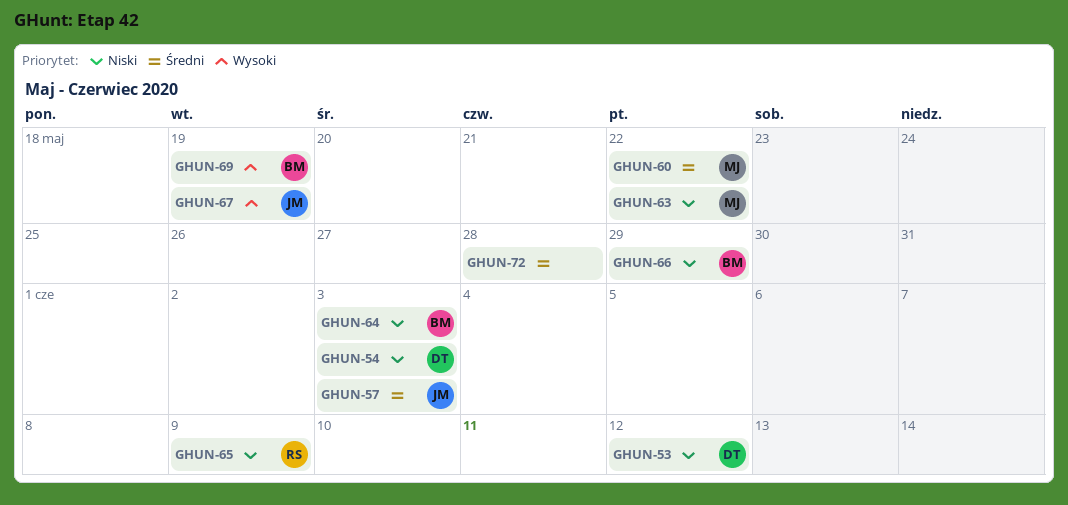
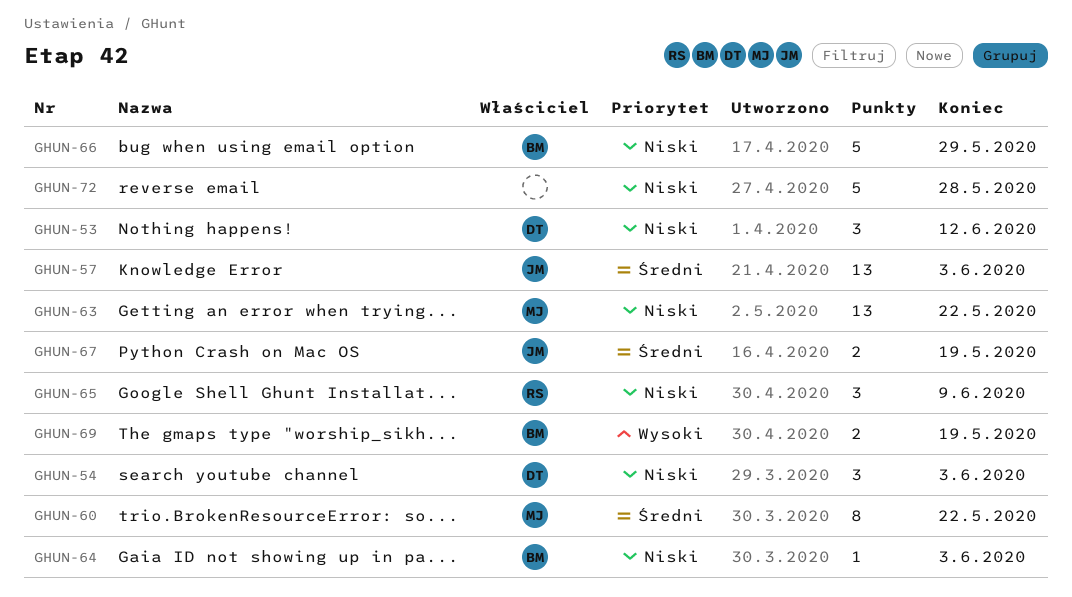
GHUN-67, priority: Wysoki -> Średni
GHUN-72, priority: Średni -> Niski

